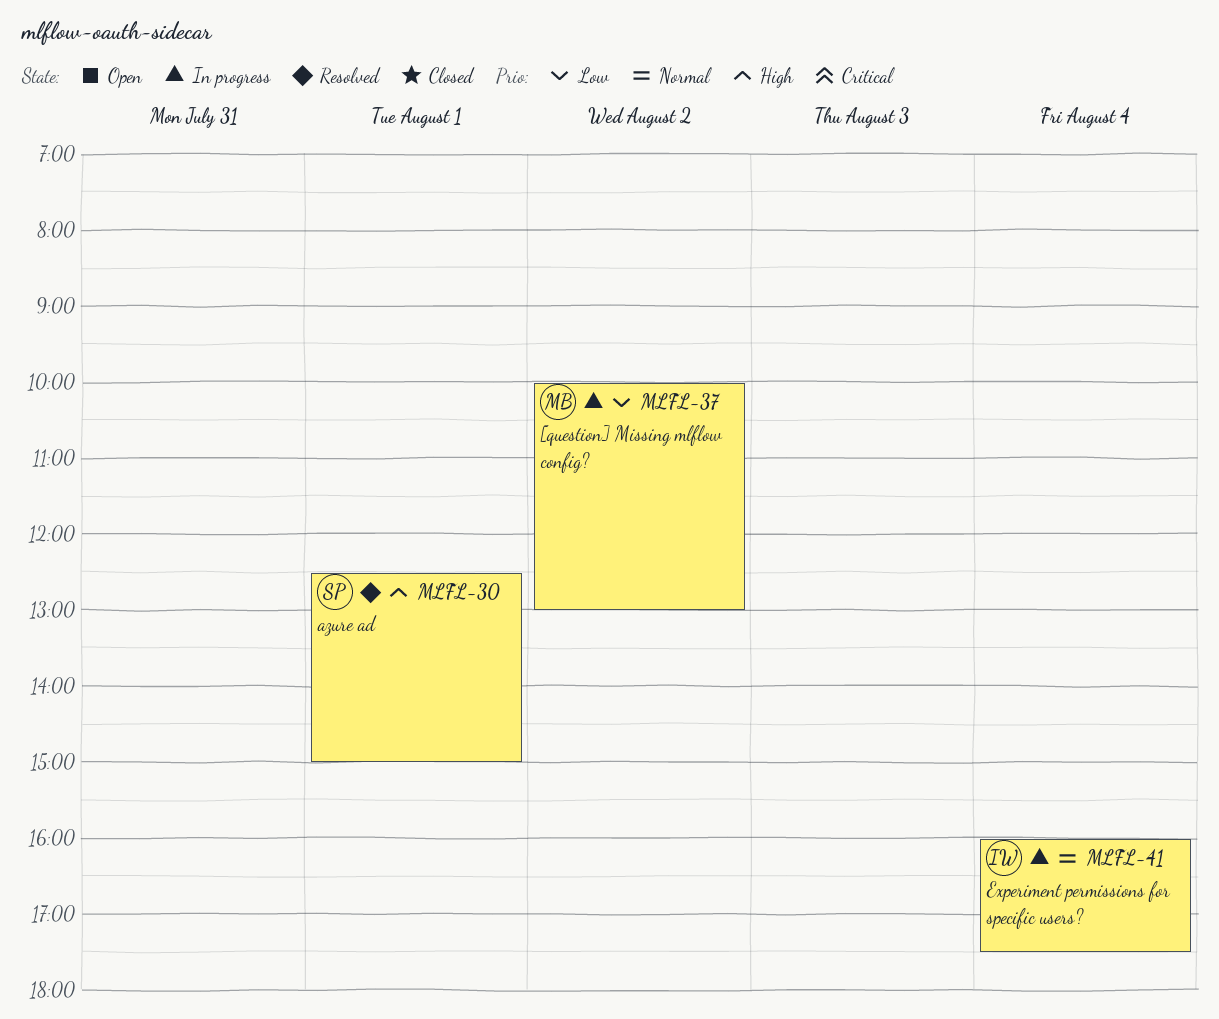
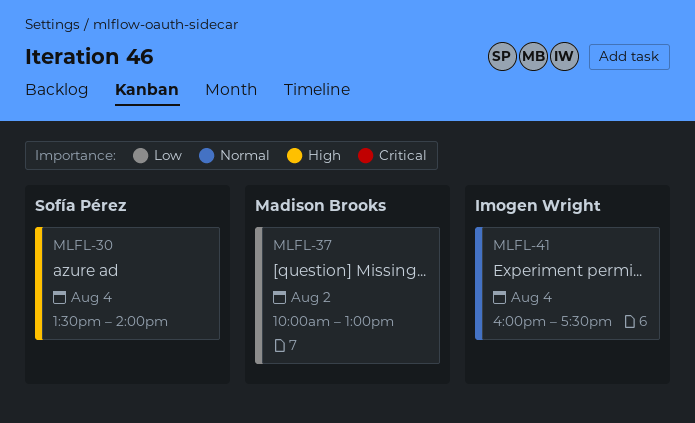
MLFL-30, day: Aug 1 -> Aug 4
MLFL-30, begins: 12:30 -> 13:30
MLFL-30, ends: 15:00 -> 14:00

